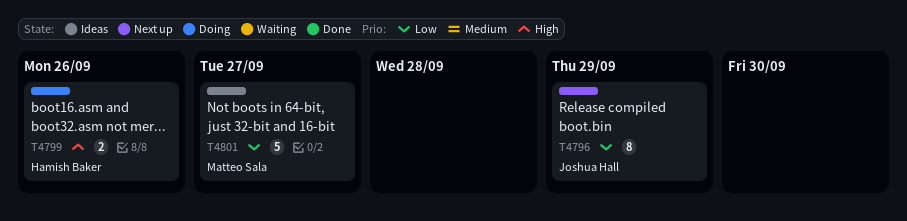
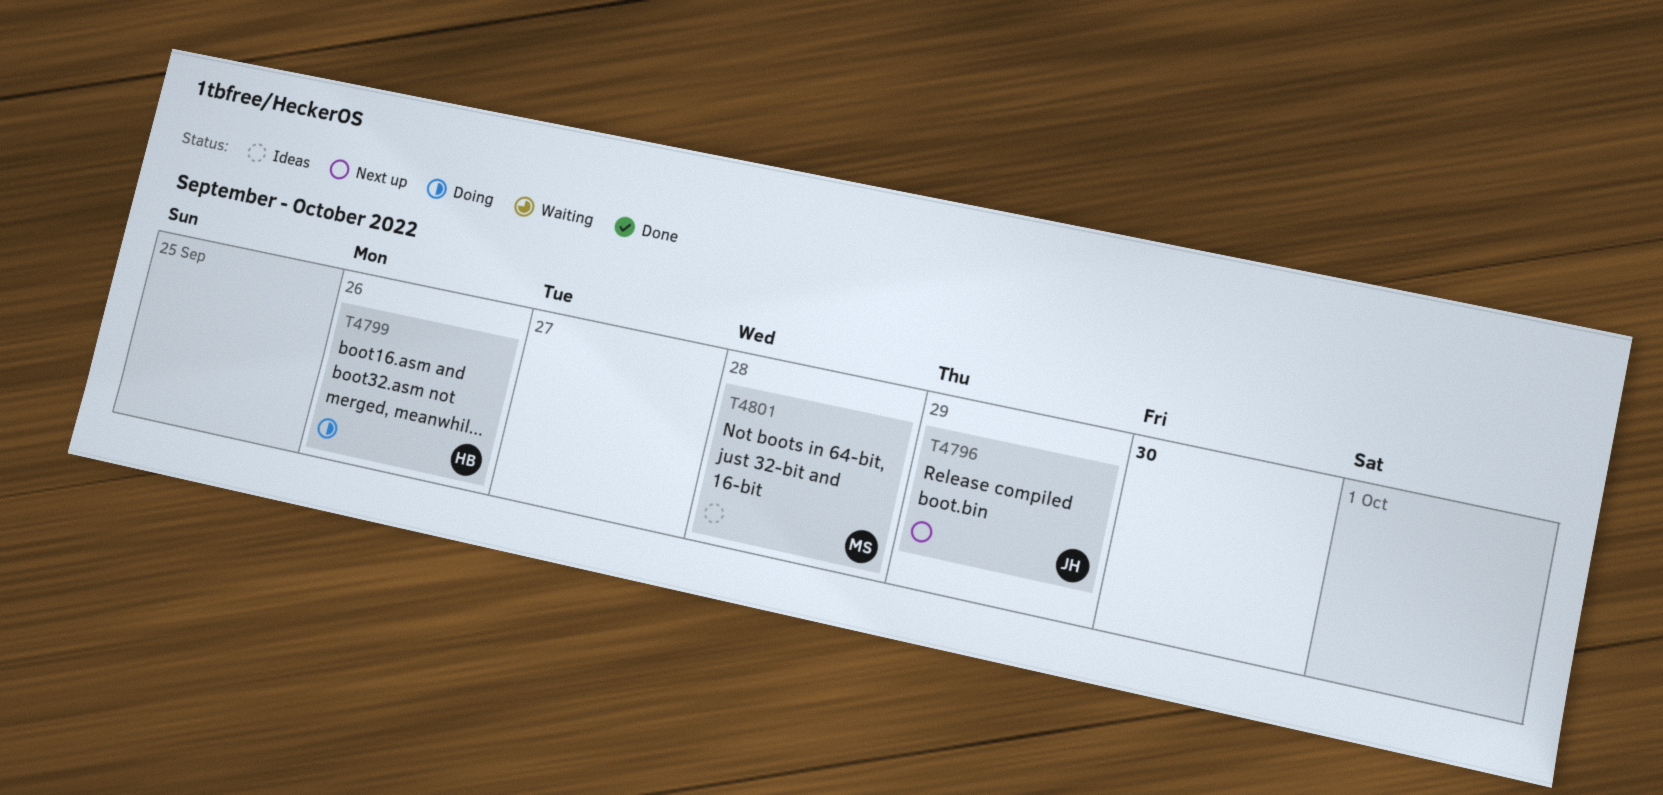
T4801, due: Sep 27 -> Sep 28

